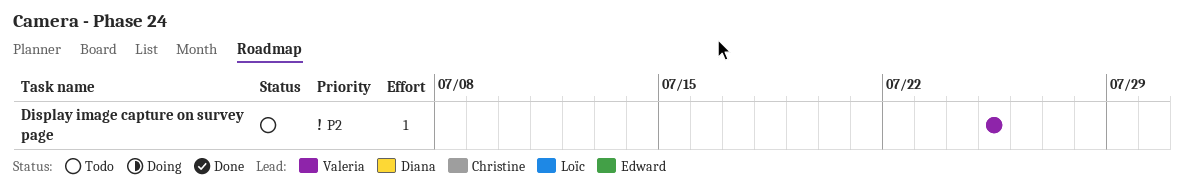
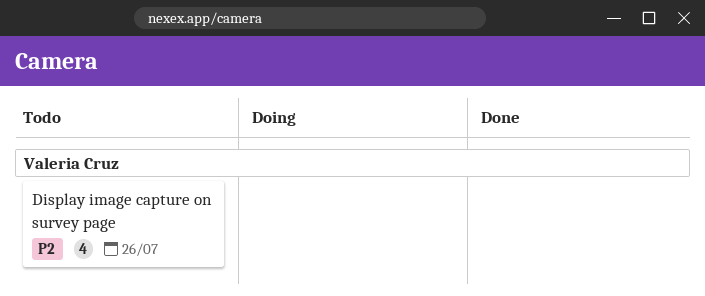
Display image capture on survey page, estimate: 1 -> 4
Display image capture on survey page, due: Jul 25 -> Jul 26

